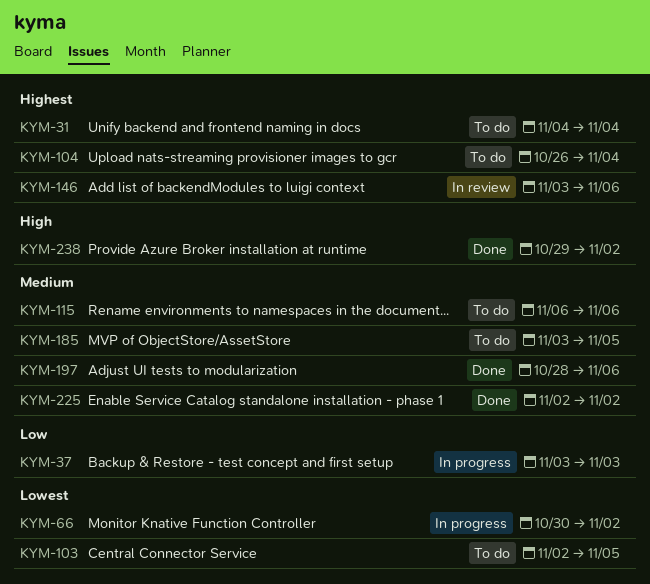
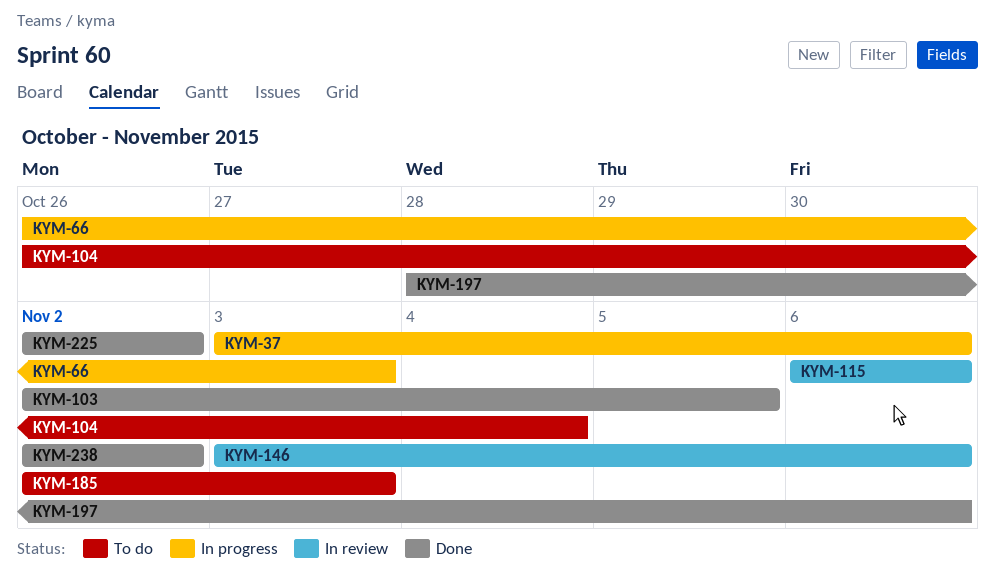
KYM-31: present -> none
KYM-37, due: Nov 3 -> Nov 6
KYM-66, start: Oct 30 -> Oct 26
KYM-66, due: Nov 2 -> Nov 3
KYM-103, status: To do -> Done
KYM-115, status: To do -> In review
KYM-185, start: Nov 3 -> Nov 2
KYM-185, due: Nov 5 -> Nov 3
KYM-238, start: Oct 29 -> Nov 2

